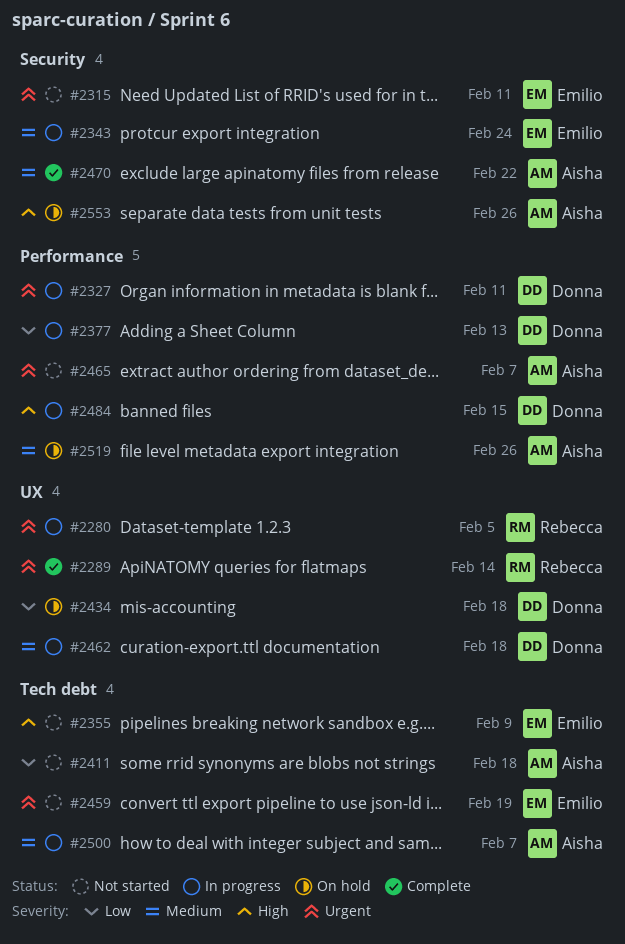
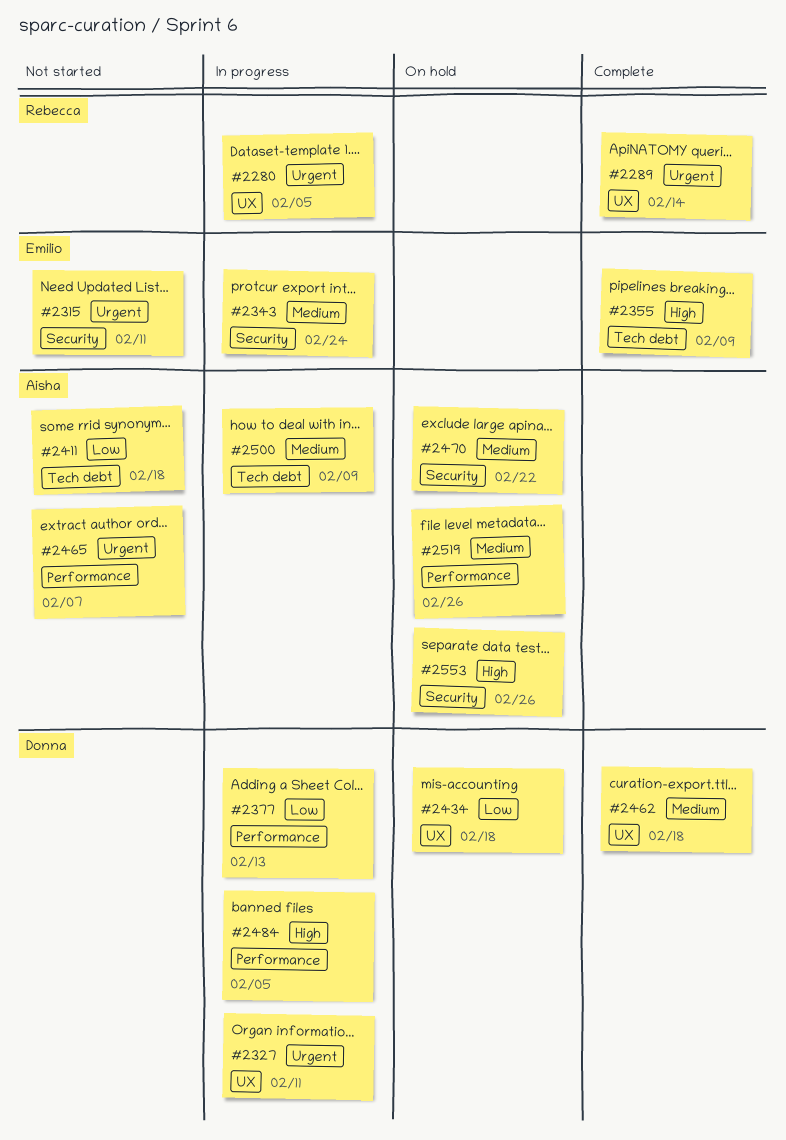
#2327, label: Performance -> UX
#2355, status: Not started -> Complete
#2459: present -> none
#2462, status: In progress -> Complete
#2470, status: Complete -> On hold
#2484, due: Feb 15 -> Feb 5
#2500, due: Feb 7 -> Feb 9

